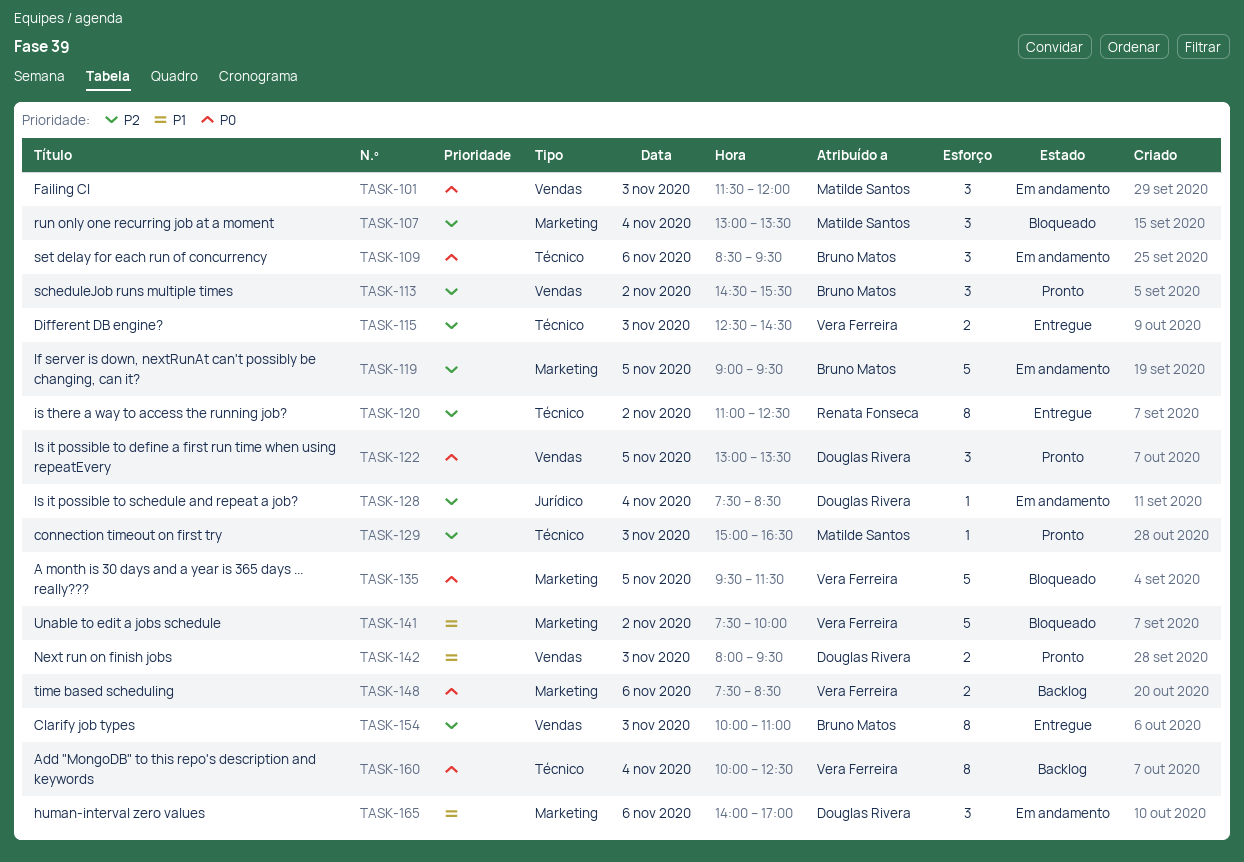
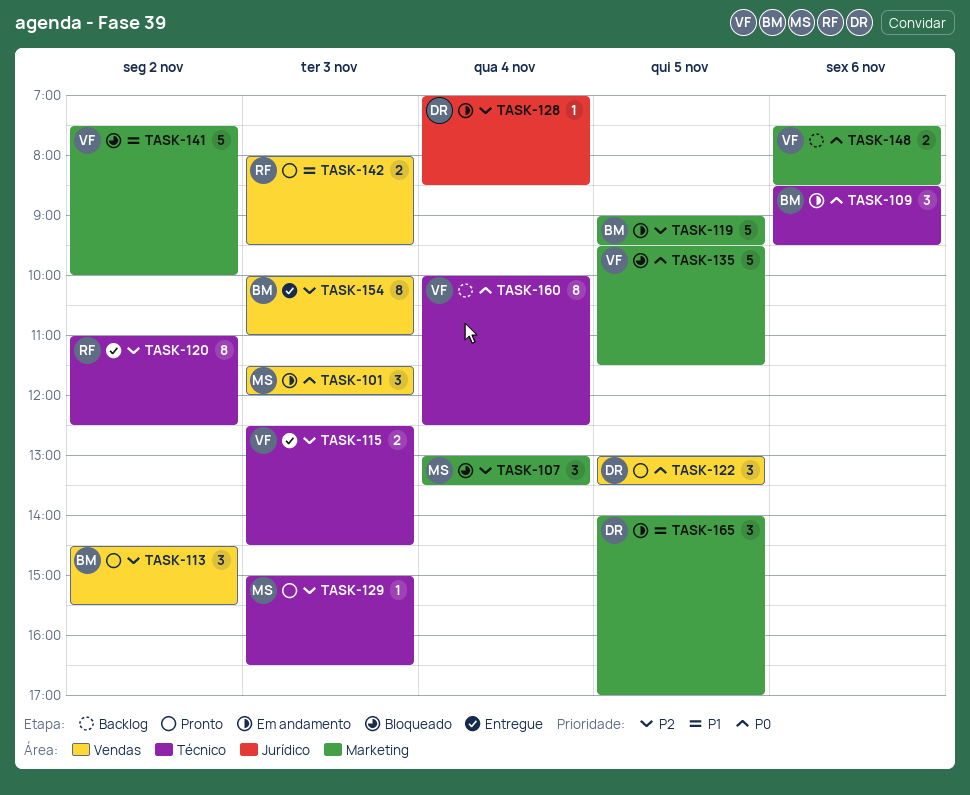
TASK-128, begins: 07:30 -> 07:00
TASK-142, owner: Douglas Rivera -> Renata Fonseca
TASK-165, day: Nov 6 -> Nov 5

